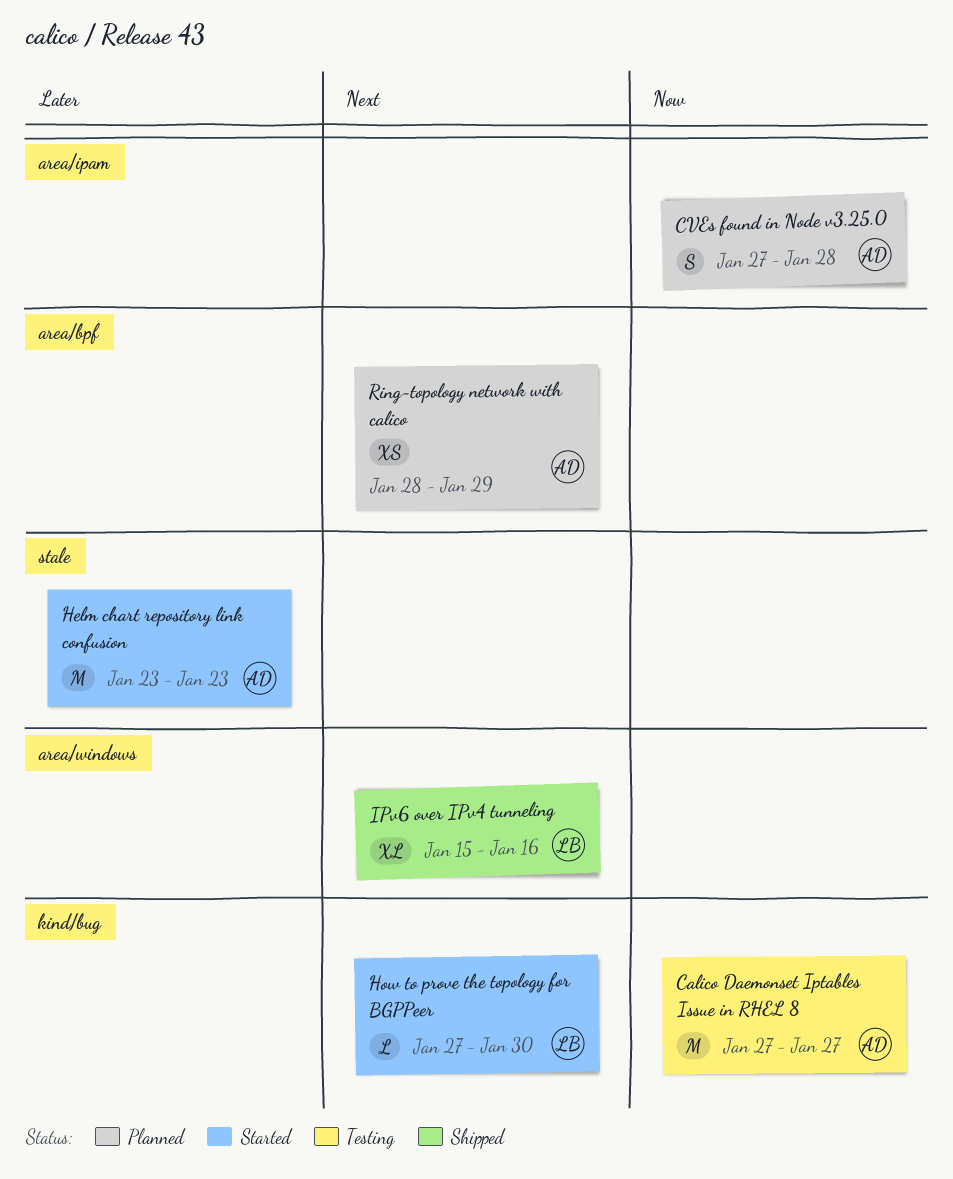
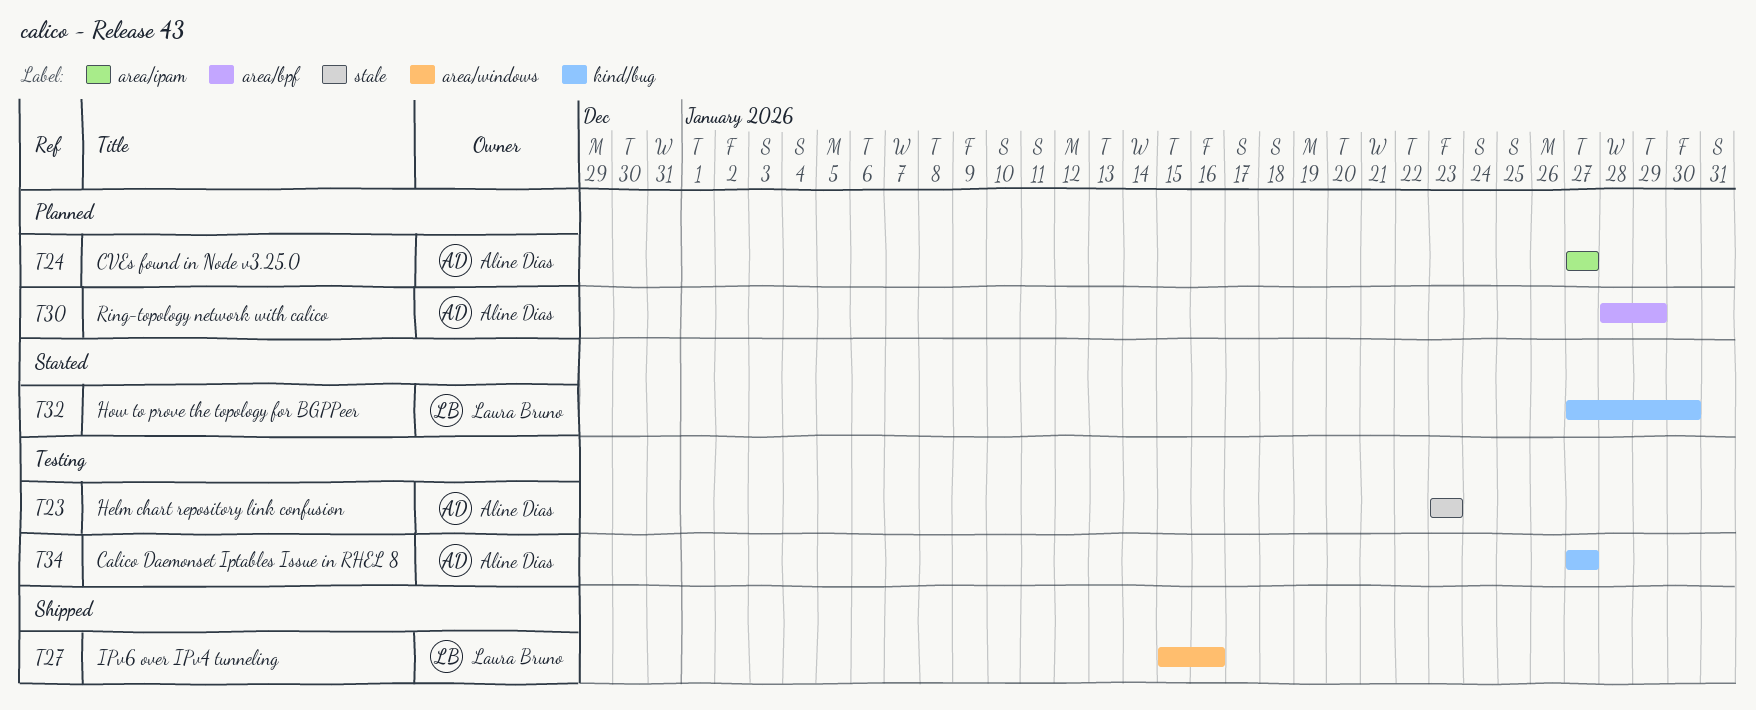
CVEs found in Node v3.25.0, due: Jan 28 -> Jan 27
Helm chart repository link confusion, status: Started -> Testing

